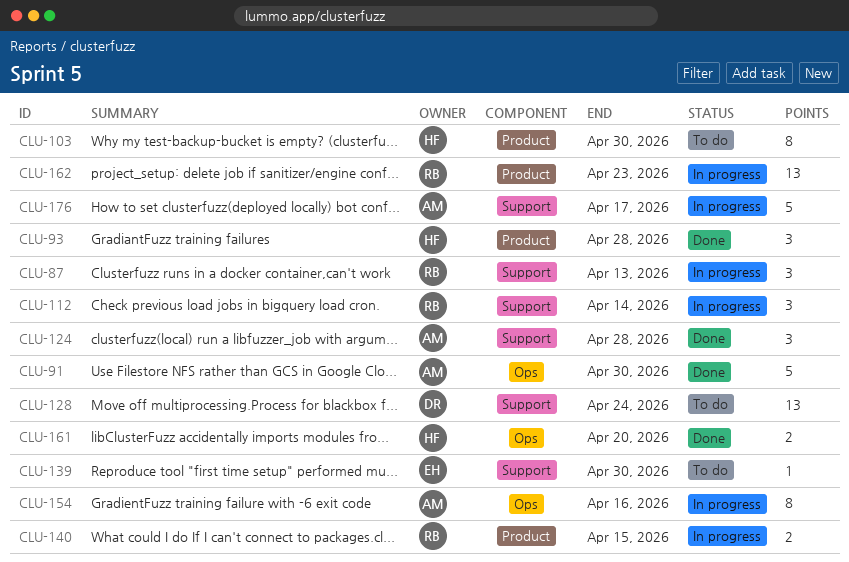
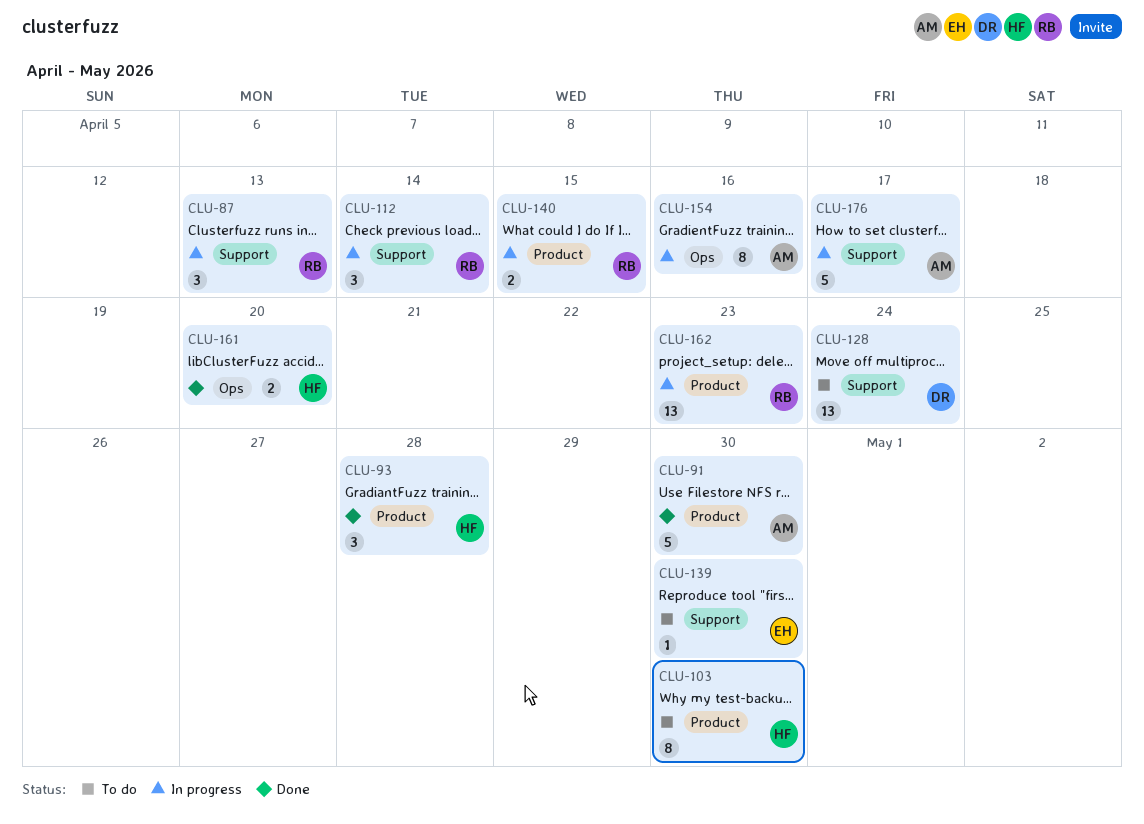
CLU-91, label: Ops -> Product
CLU-124: present -> none

